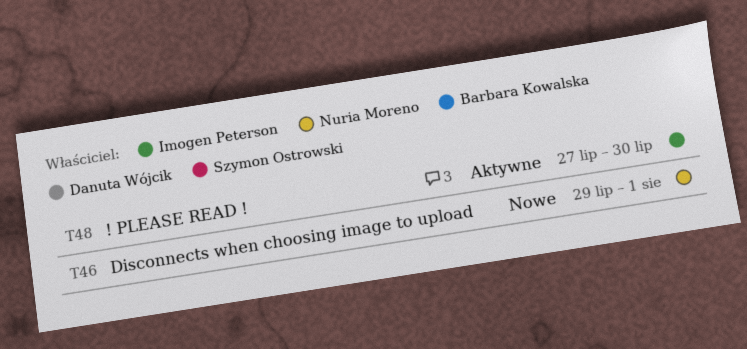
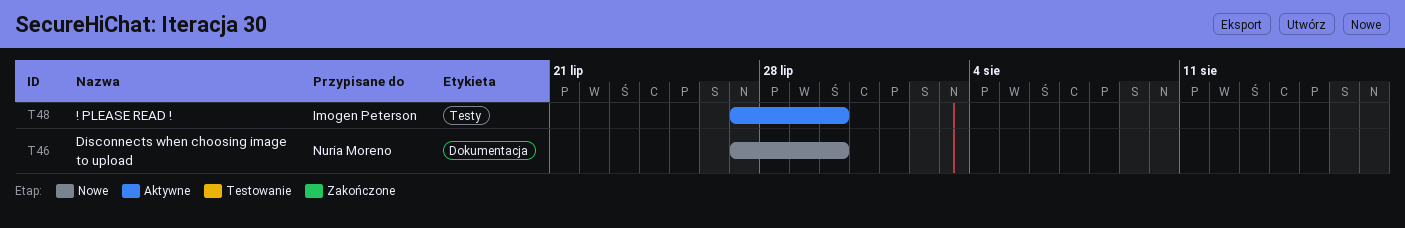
T46, start: Jul 29 -> Jul 27
T46, due: Aug 1 -> Jul 30

